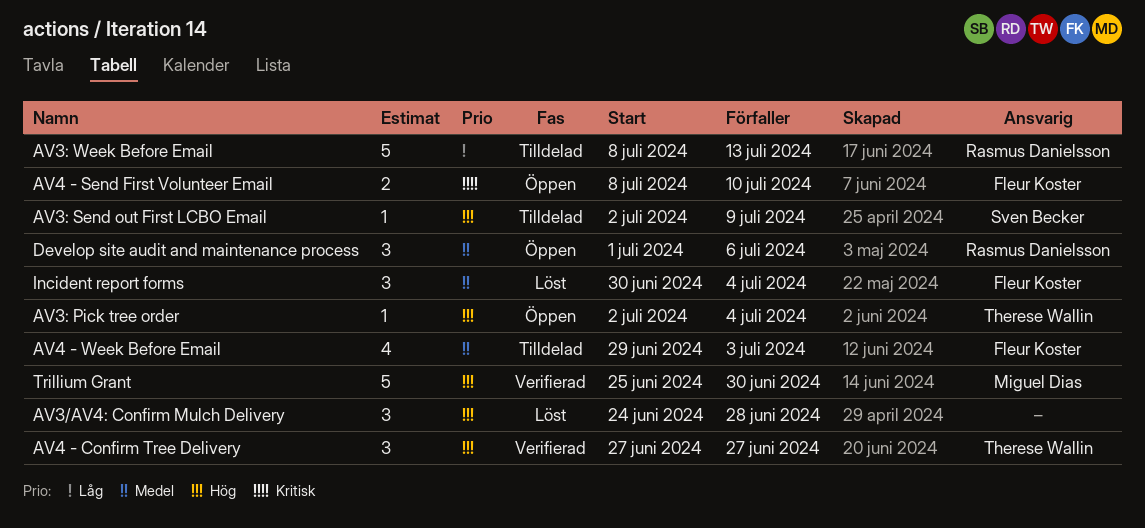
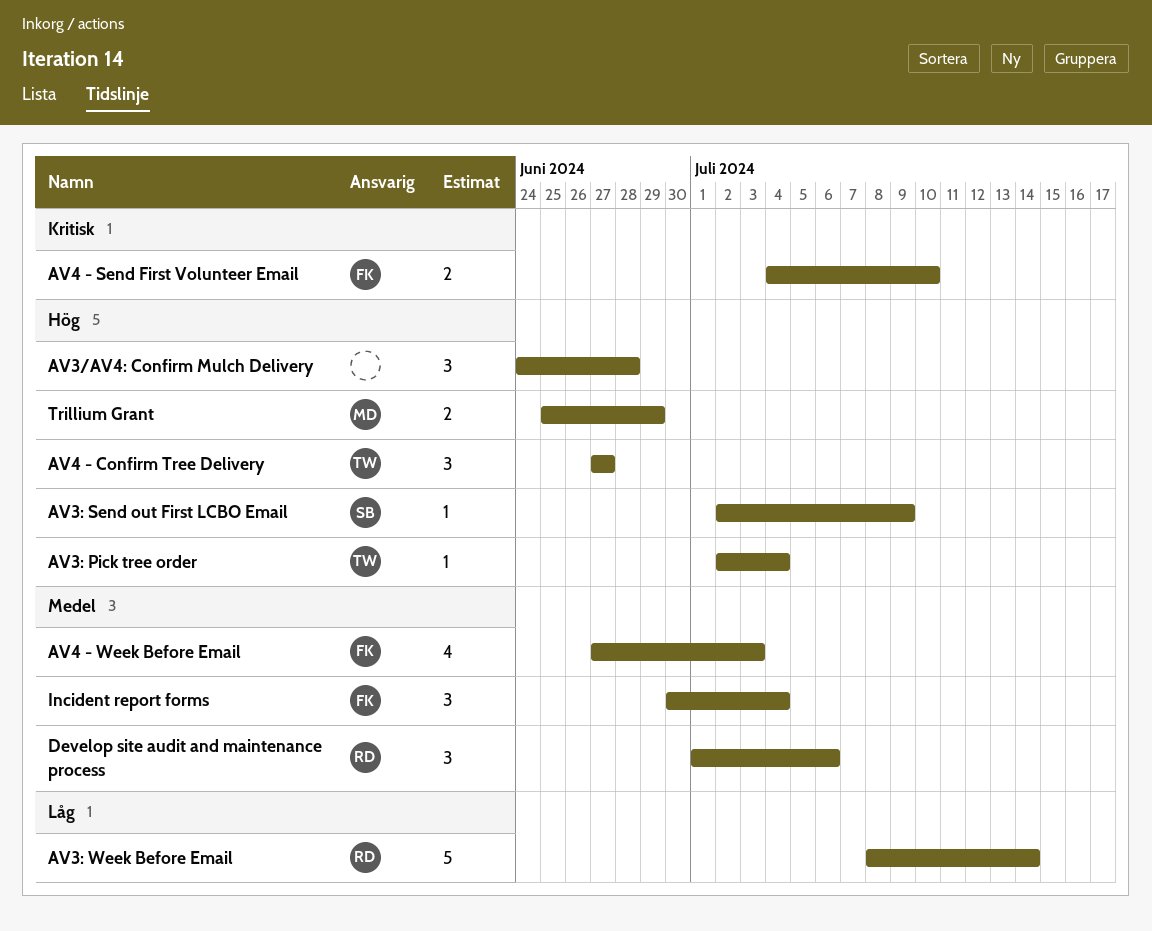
AV3: Week Before Email, due: Jul 13 -> Jul 14
AV4 - Send First Volunteer Email, start: Jul 8 -> Jul 4
AV4 - Week Before Email, start: Jun 29 -> Jun 27
Trillium Grant, estimate: 5 -> 2
Trillium Grant, due: Jun 30 -> Jun 29

